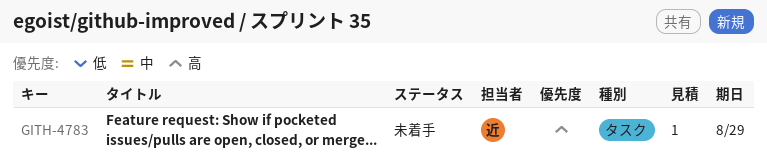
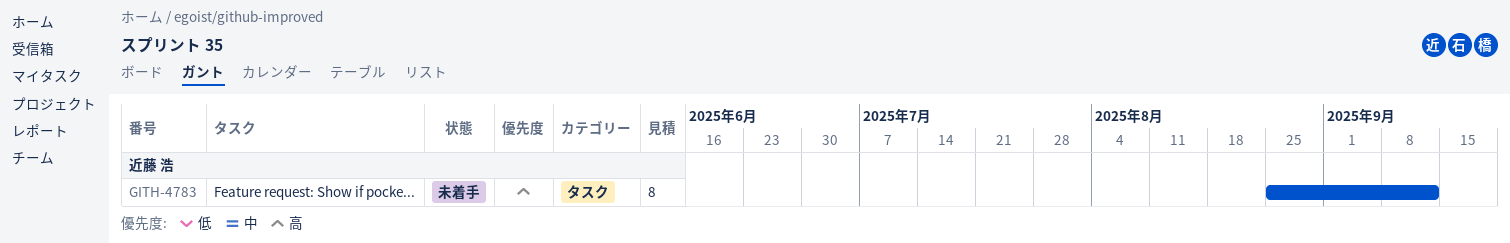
GITH-4783, estimate: 1 -> 8
GITH-4783, due: Aug 29 -> Sep 12

